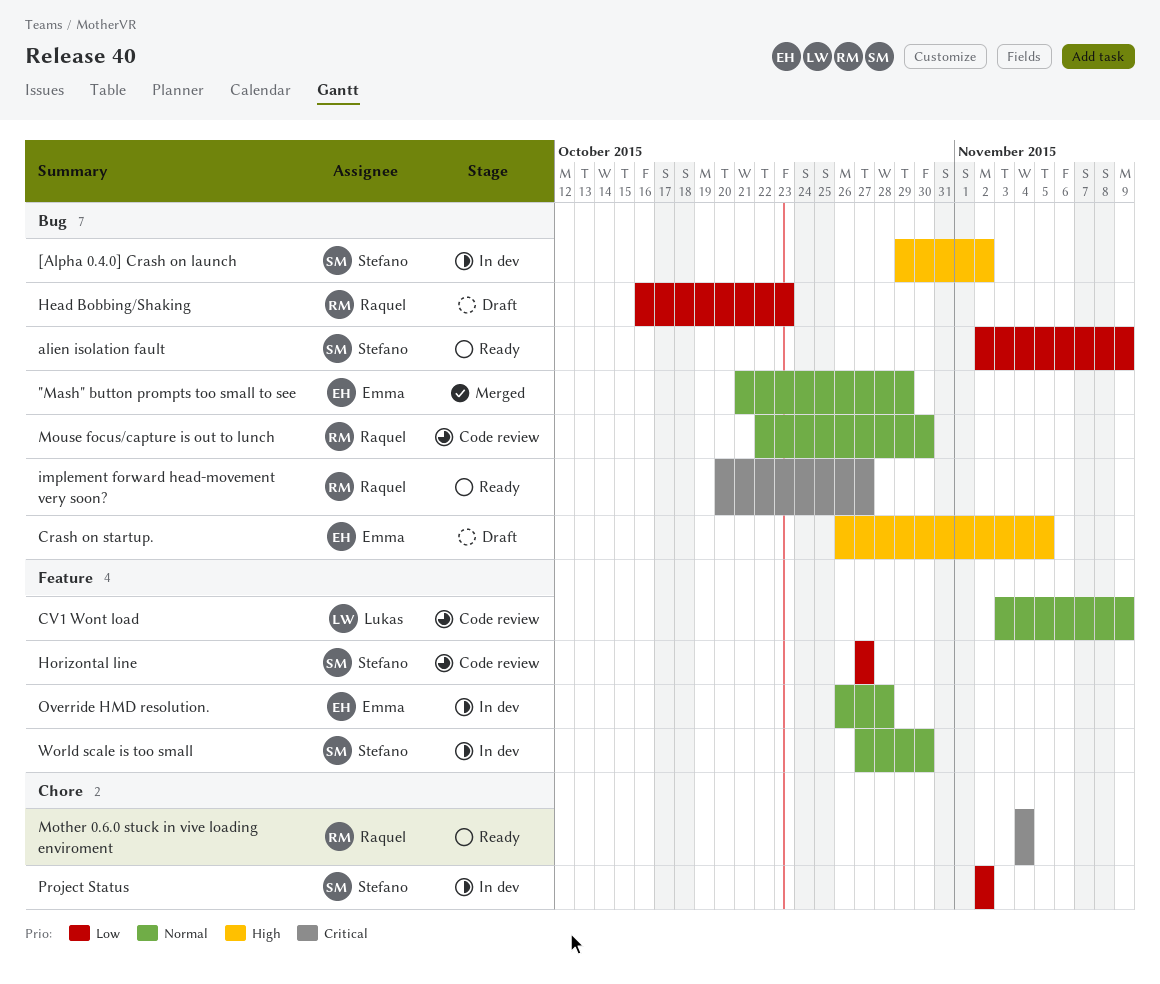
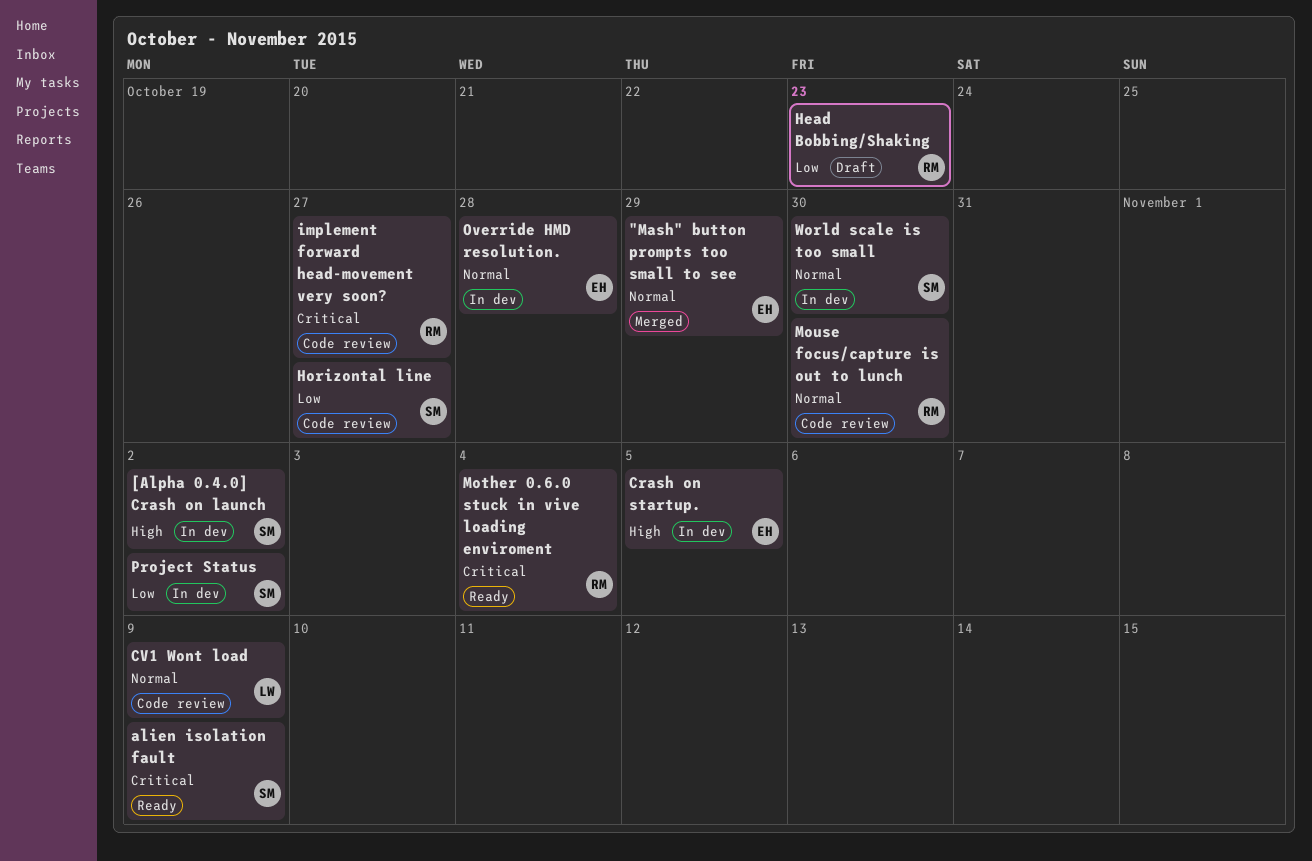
alien isolation fault, priority: Low -> Critical
Crash on startup., status: Draft -> In dev
implement forward head-movement very soon?, status: Ready -> Code review

